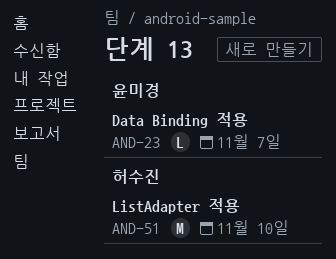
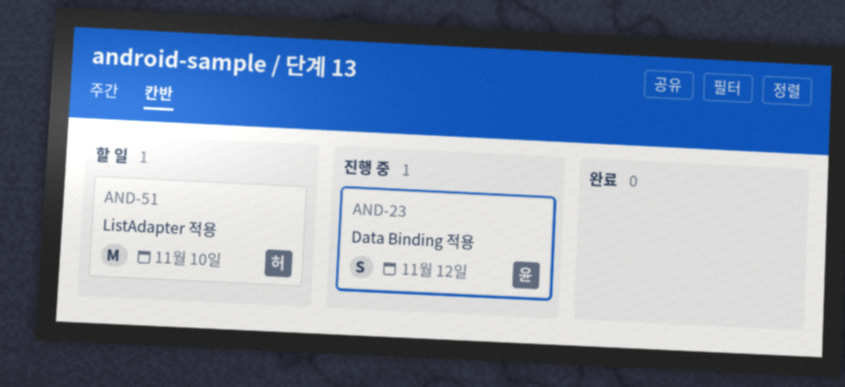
AND-23, estimate: L -> S
AND-23, due: Nov 7 -> Nov 12

